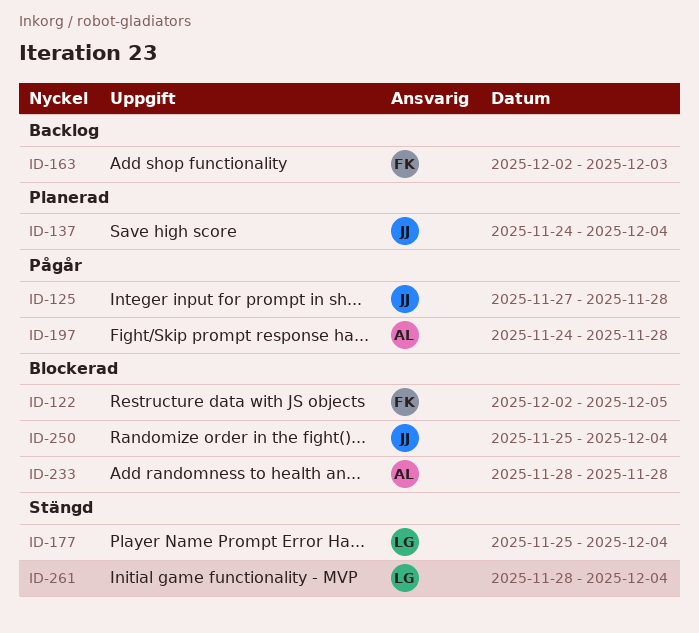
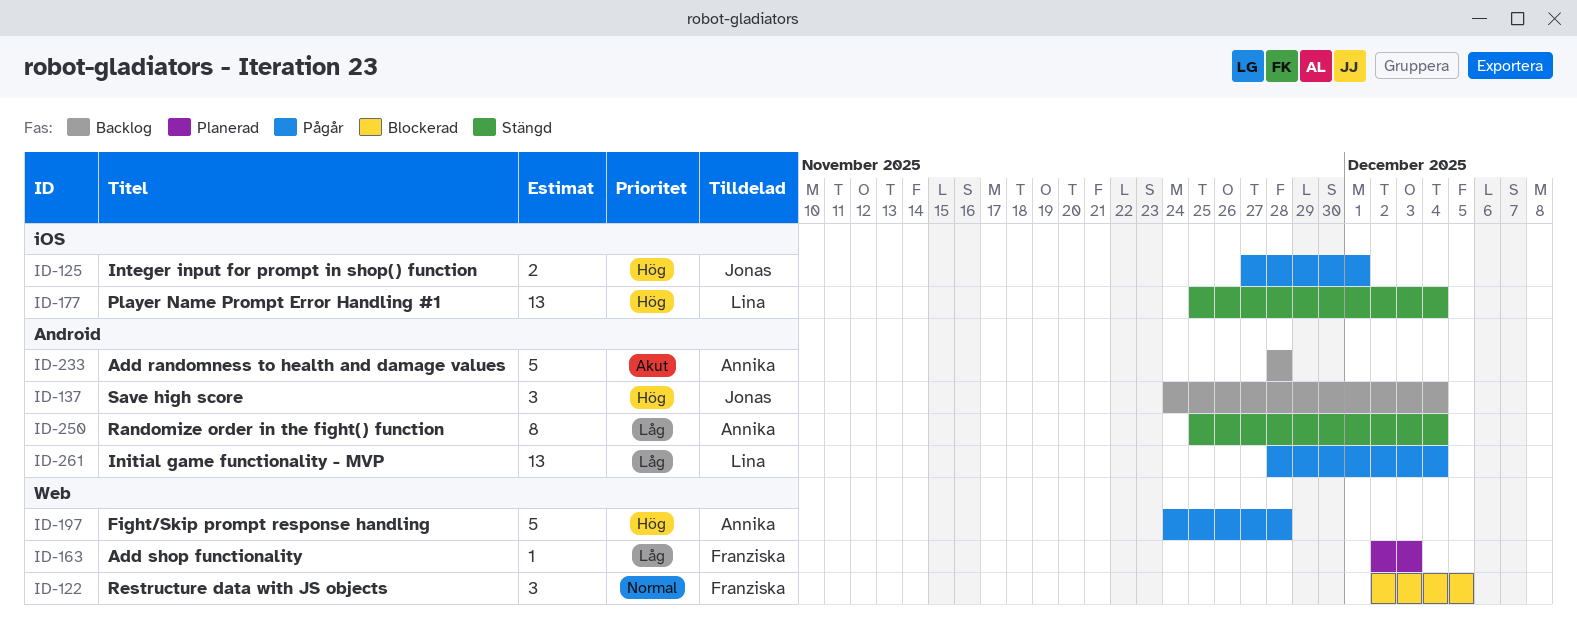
ID-125, due: Nov 28 -> Dec 1
ID-137, status: Planerad -> Backlog
ID-163, status: Backlog -> Planerad
ID-233, status: Blockerad -> Backlog
ID-250, status: Blockerad -> Stängd
ID-250, owner: Jonas -> Annika
ID-261, status: Stängd -> Pågår

